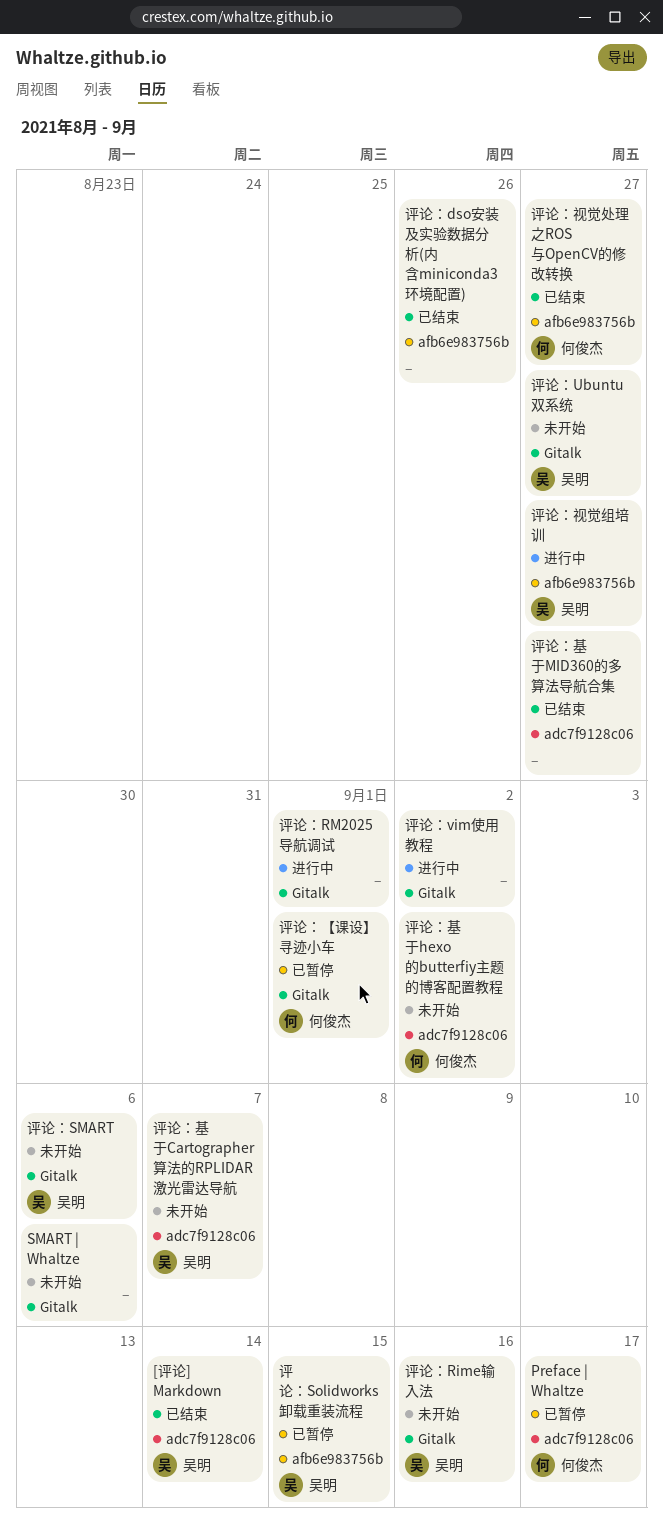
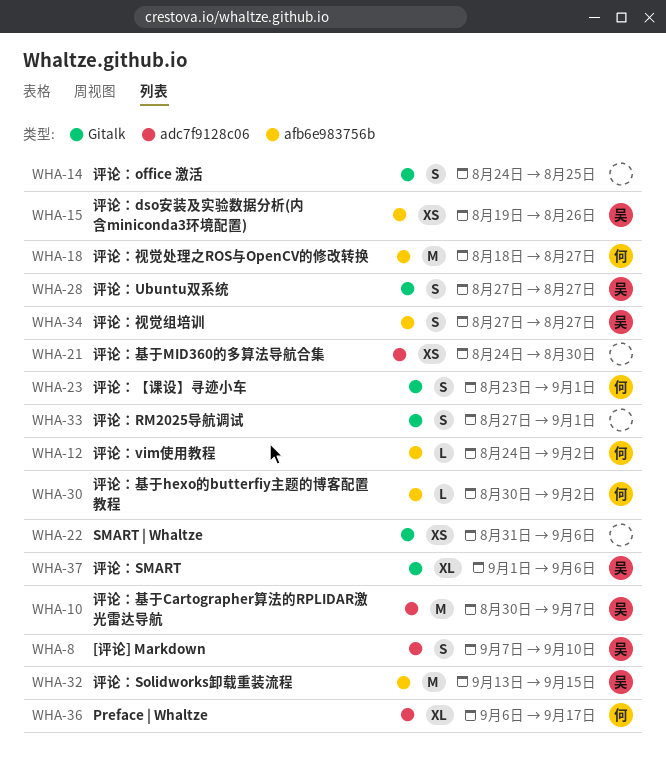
[评论] Markdown, due: Sep 14 -> Sep 10
评论：dso安装及实验数据分析(内含miniconda3环境配置), owner: none -> 吴明
评论：office 激活: none -> present
评论：Rime输入法: present -> none
评论：vim使用教程, owner: none -> 何俊杰
评论：vim使用教程, label: Gitalk -> afb6e983756b
评论：基于hexo的butterfiy主题的博客配置教程, label: adc7f9128c06 -> afb6e983756b
评论：基于MID360的多算法导航合集, due: Aug 27 -> Aug 30

